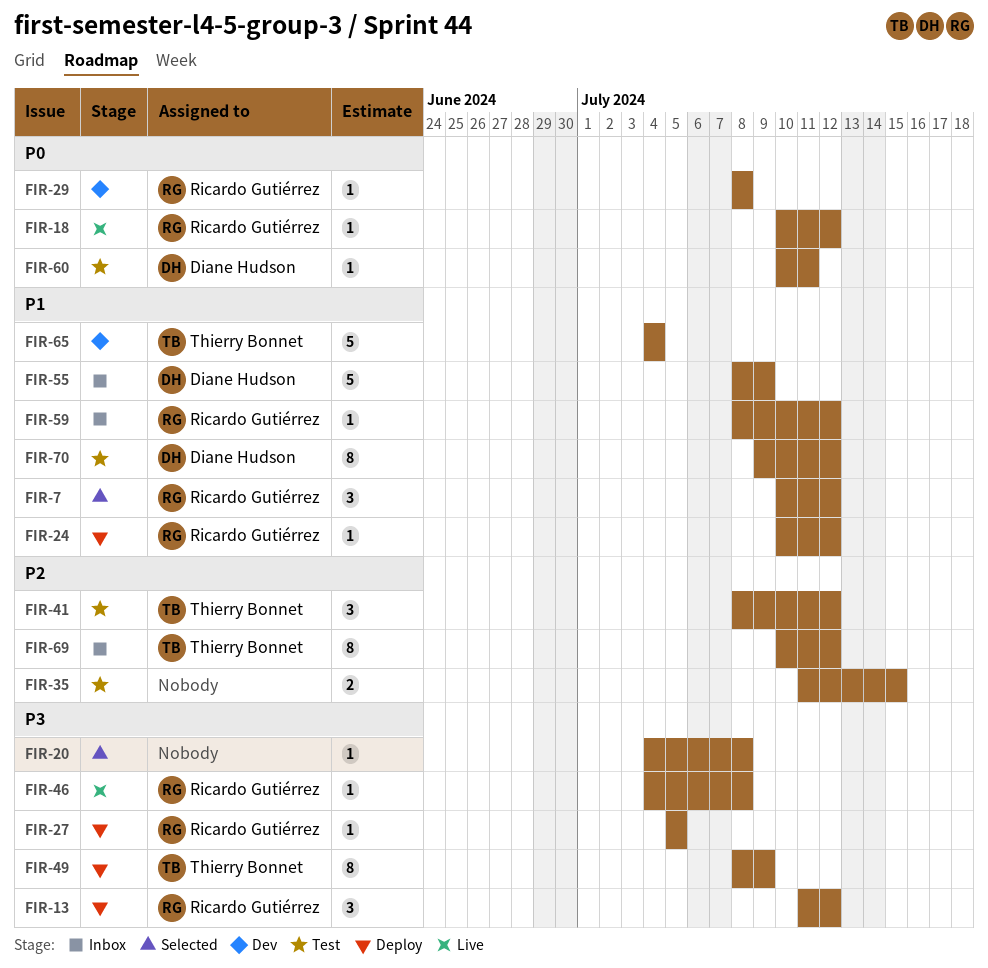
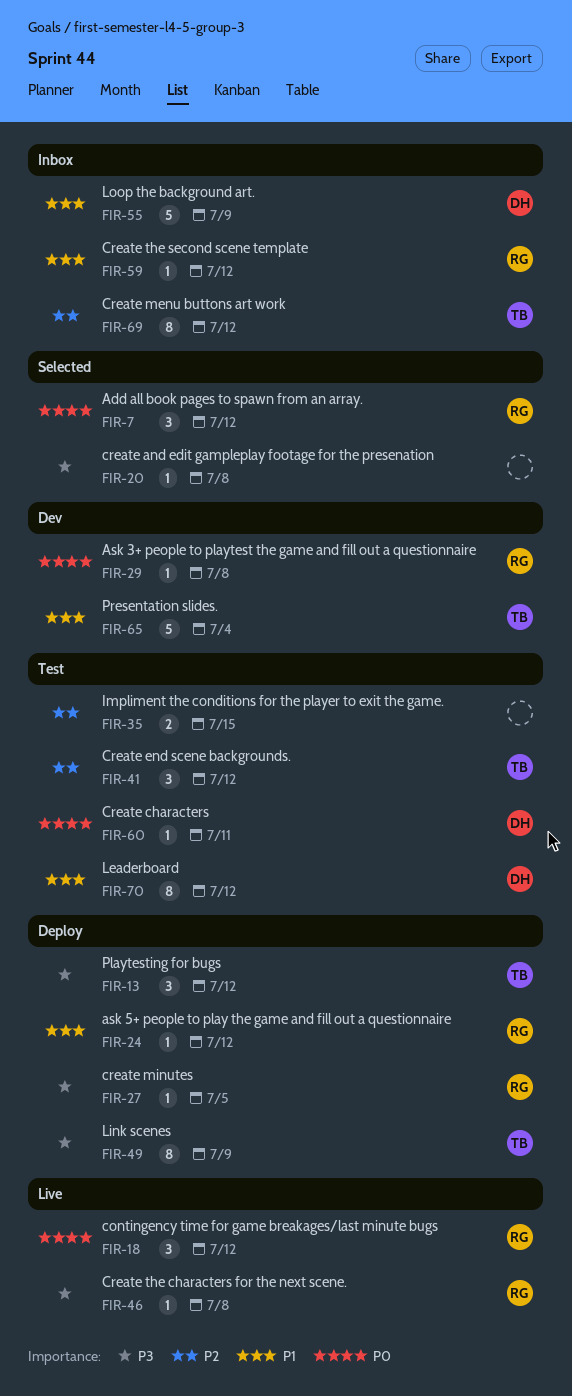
FIR-7, priority: P1 -> P0
FIR-13, owner: Ricardo Gutiérrez -> Thierry Bonnet
FIR-18, estimate: 1 -> 3

